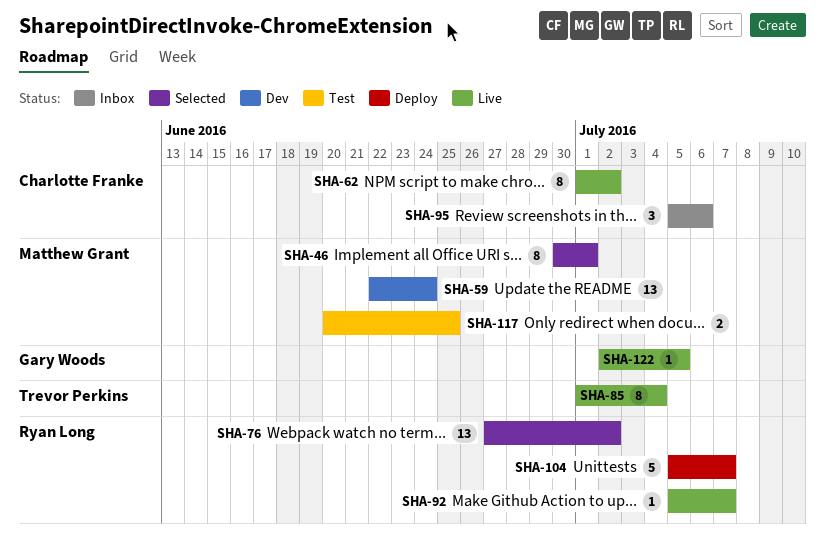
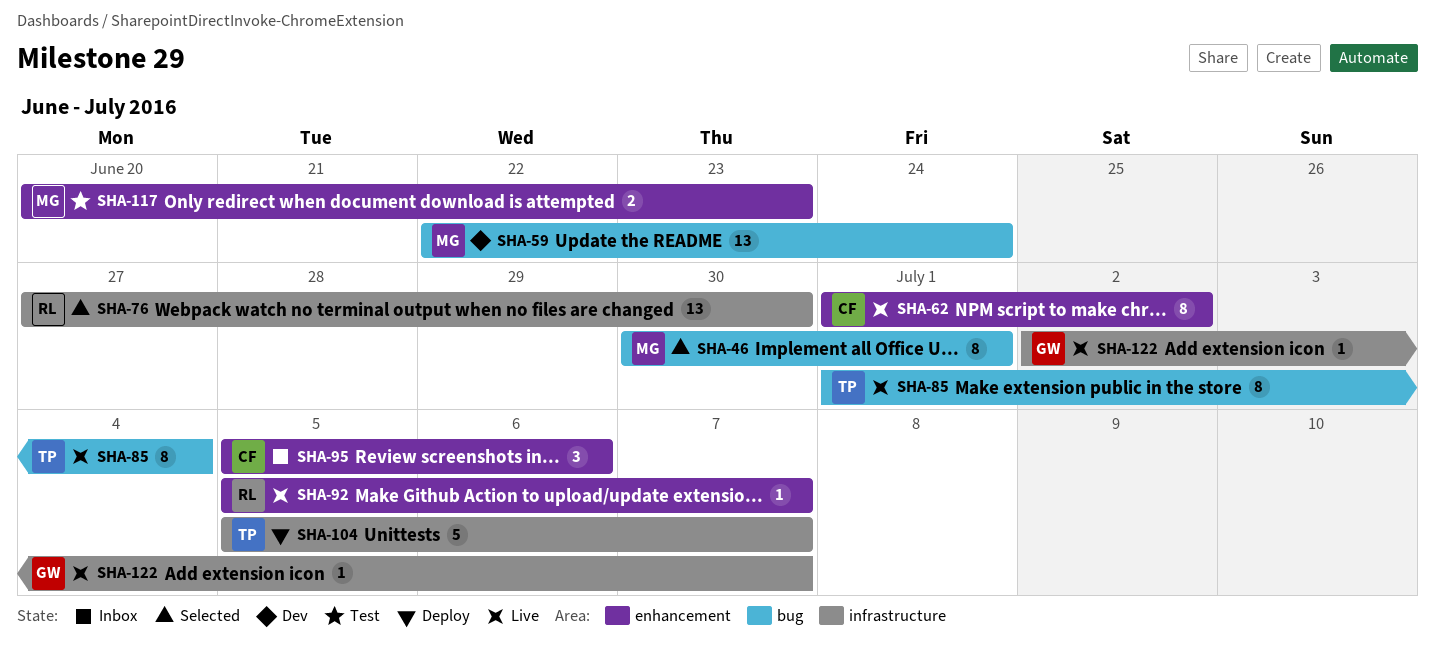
SHA-76, due: Jul 2 -> Jun 30
SHA-104, owner: Ryan Long -> Trevor Perkins
SHA-117, due: Jun 25 -> Jun 23
SHA-122, due: Jul 5 -> Jul 7

